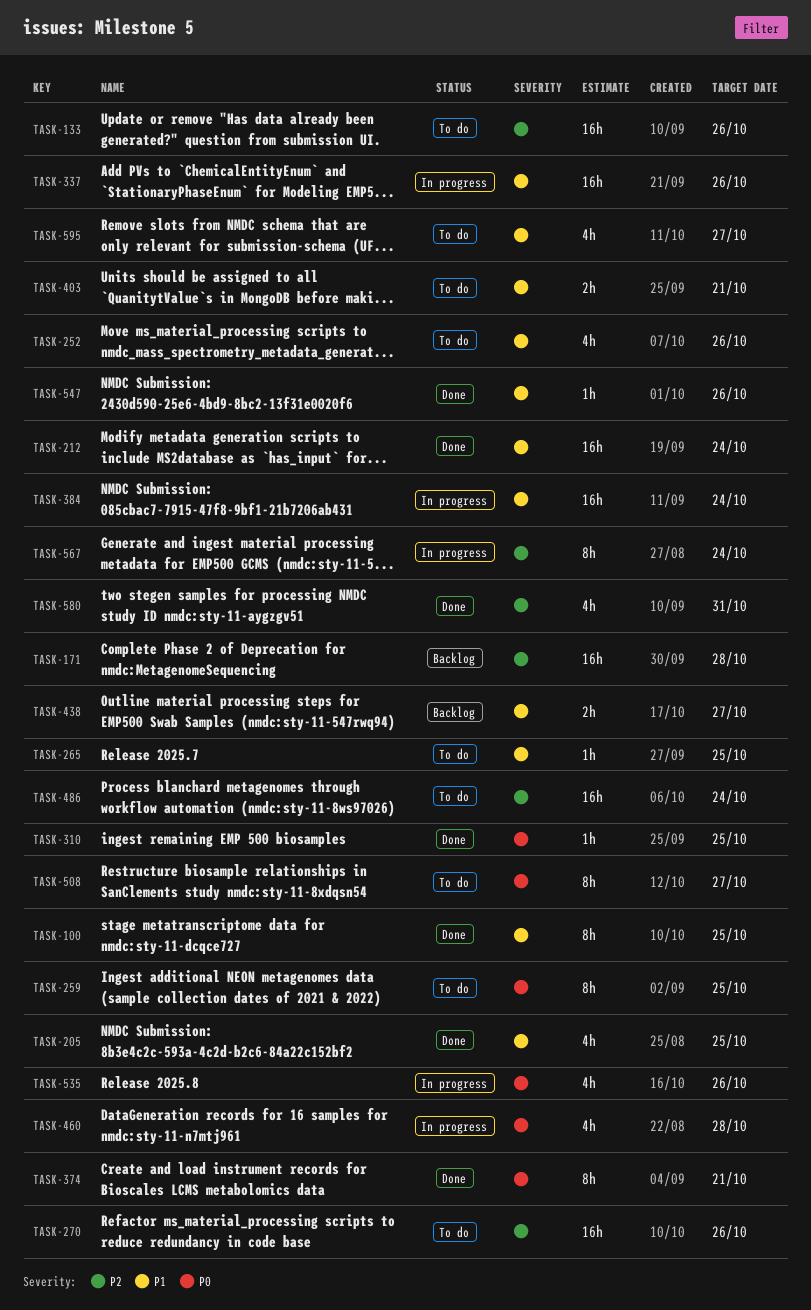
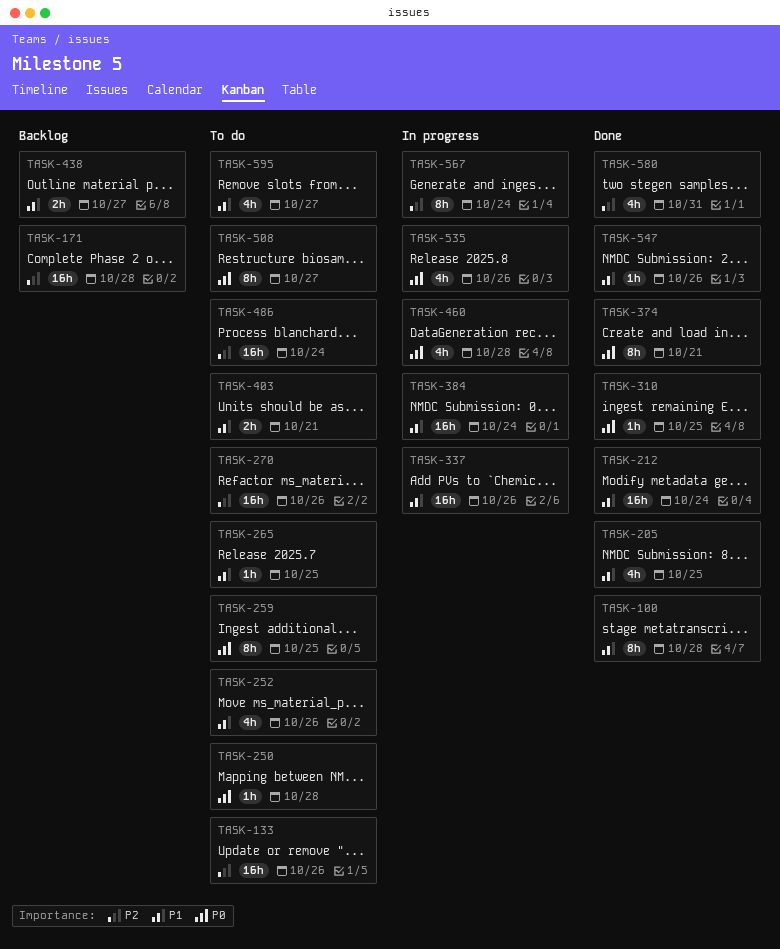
TASK-100, due: Oct 25 -> Oct 28
TASK-250: none -> present

